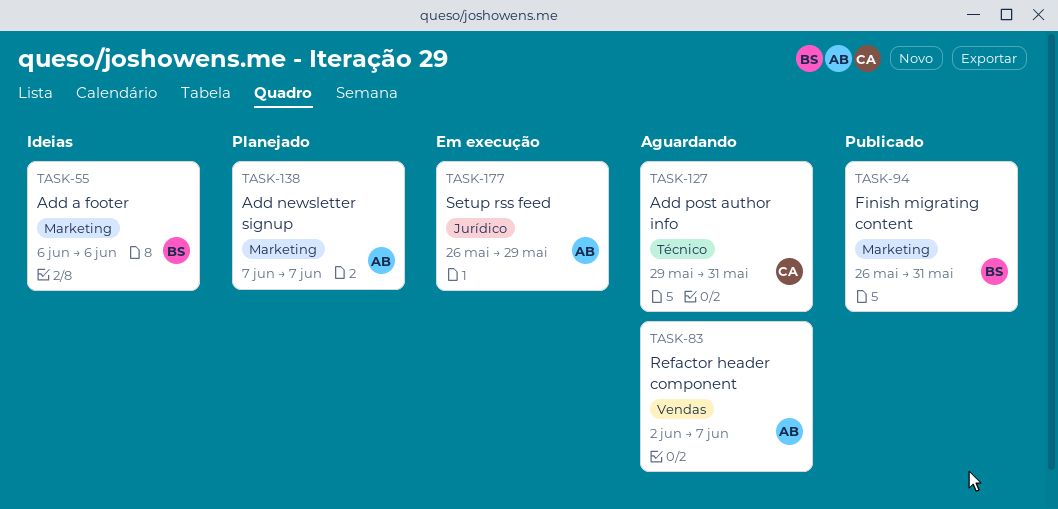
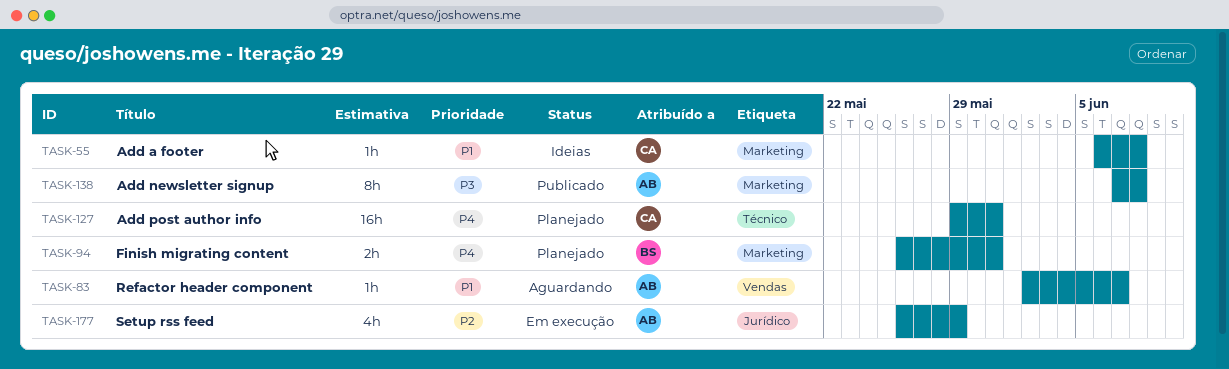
TASK-55, owner: BS -> CA
TASK-55, due: Jun 6 -> Jun 8
TASK-94, status: Publicado -> Planejado
TASK-127, status: Aguardando -> Planejado
TASK-138, status: Planejado -> Publicado
TASK-138, due: Jun 7 -> Jun 8

